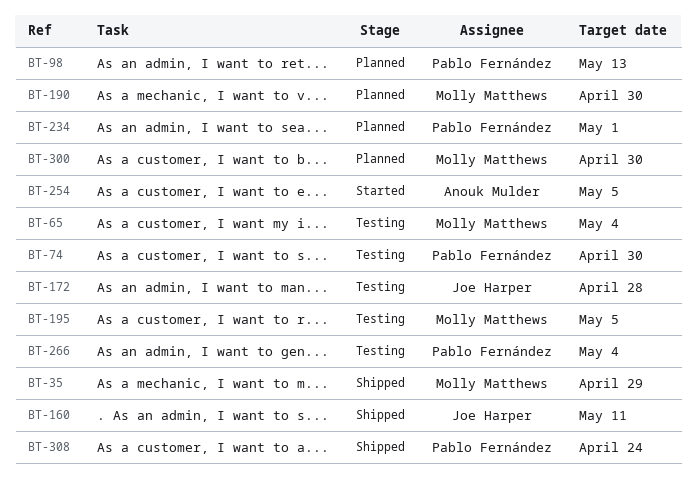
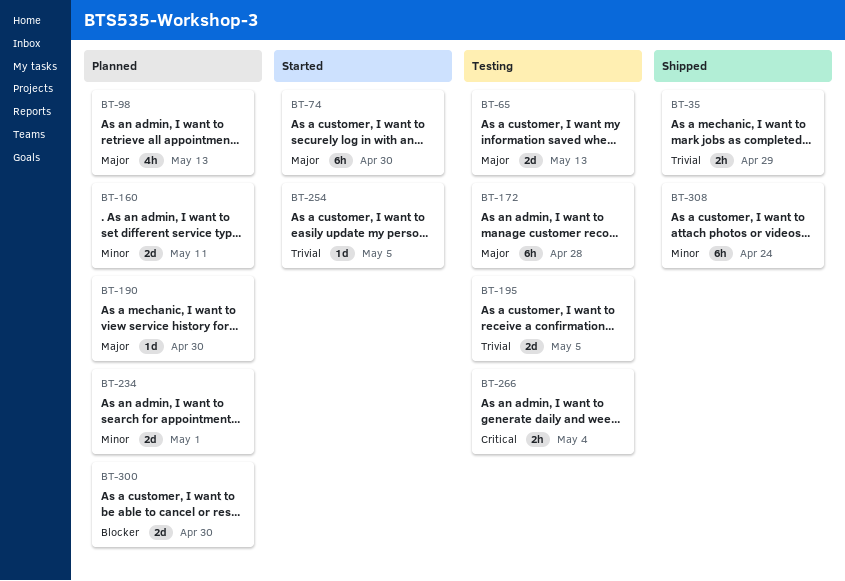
BT-65, due: May 4 -> May 13
BT-74, status: Testing -> Started
BT-160, status: Shipped -> Planned

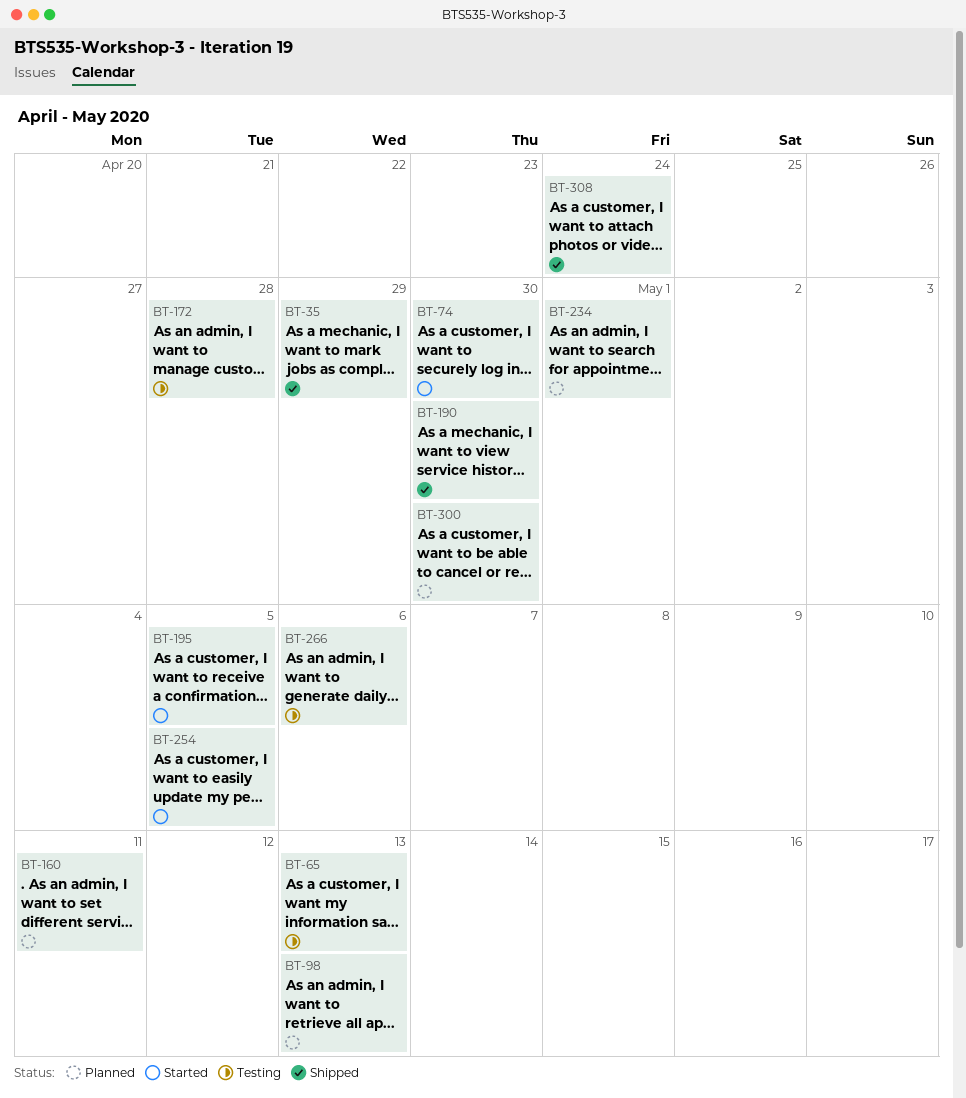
BT-190, status: Planned -> Shipped
BT-195, status: Testing -> Started
BT-266, due: May 4 -> May 6

